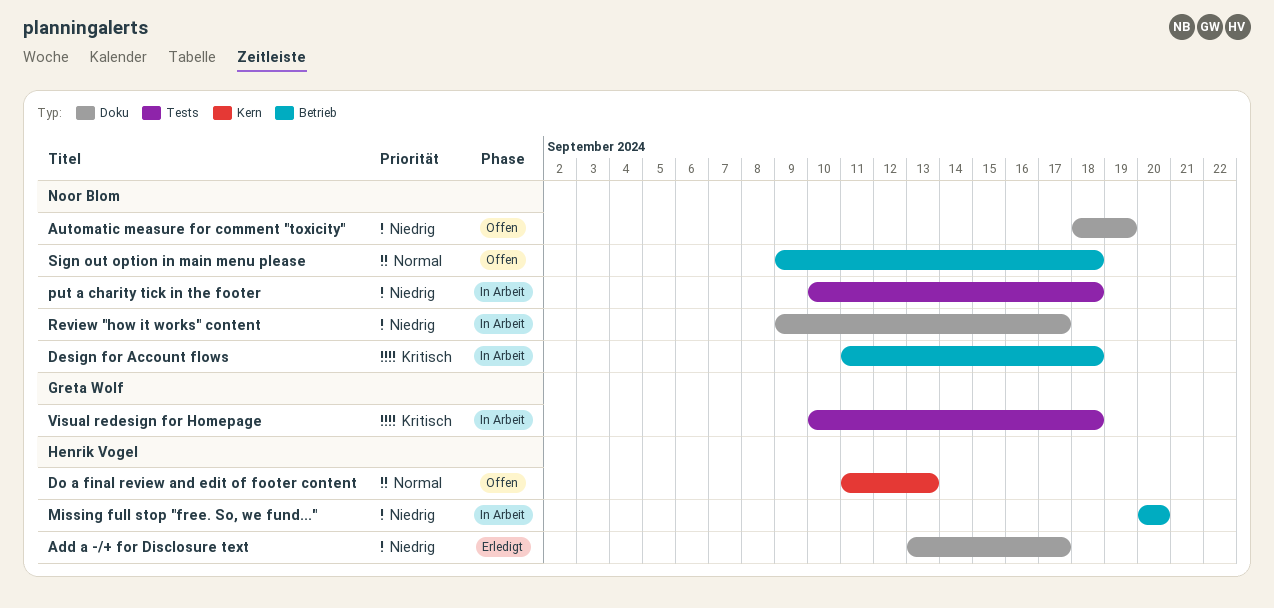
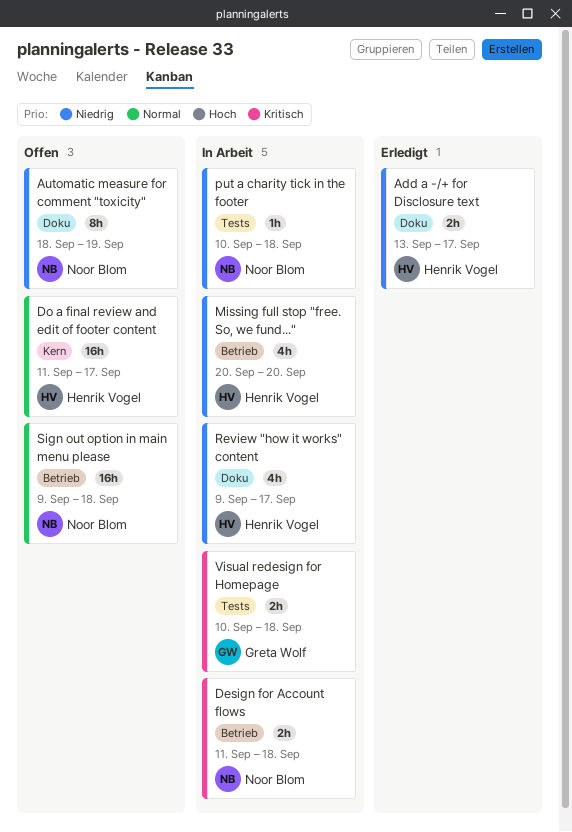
Do a final review and edit of footer content, due: Sep 13 -> Sep 17
Review "how it works" content, owner: Noor Blom -> Henrik Vogel

